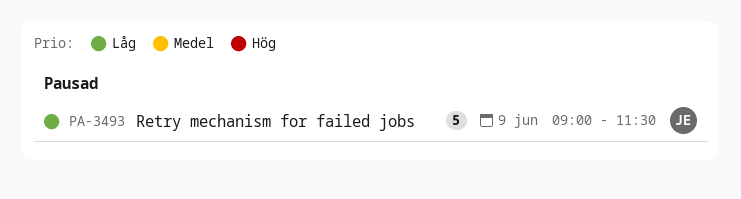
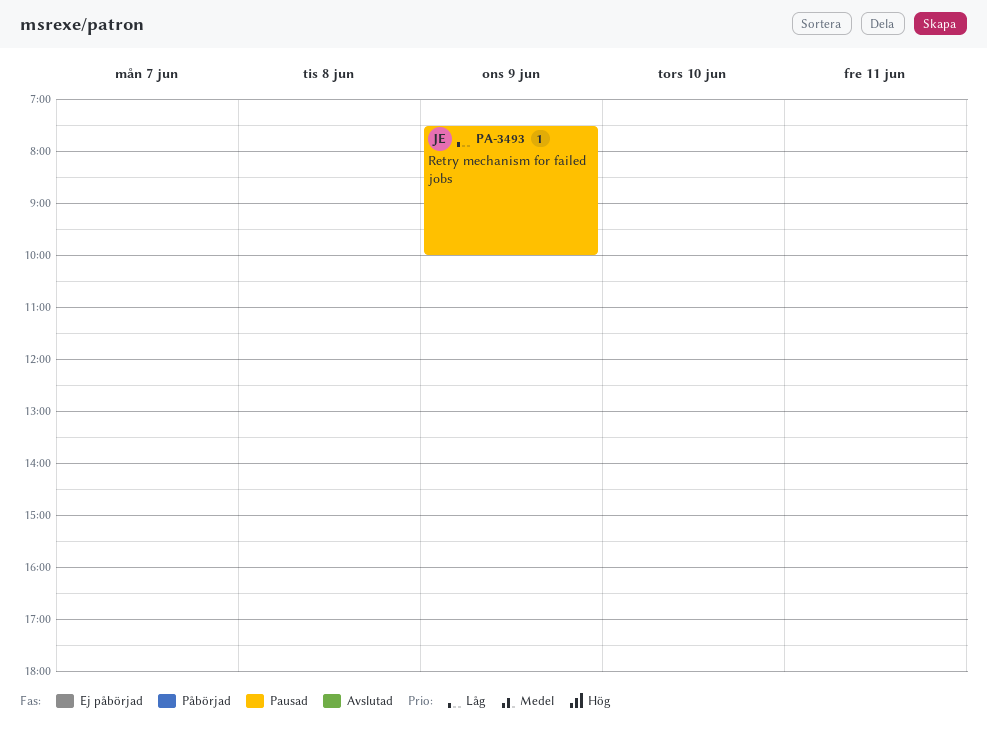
PA-3493, estimate: 5 -> 1
PA-3493, begins: 09:00 -> 07:30
PA-3493, ends: 11:30 -> 10:00

